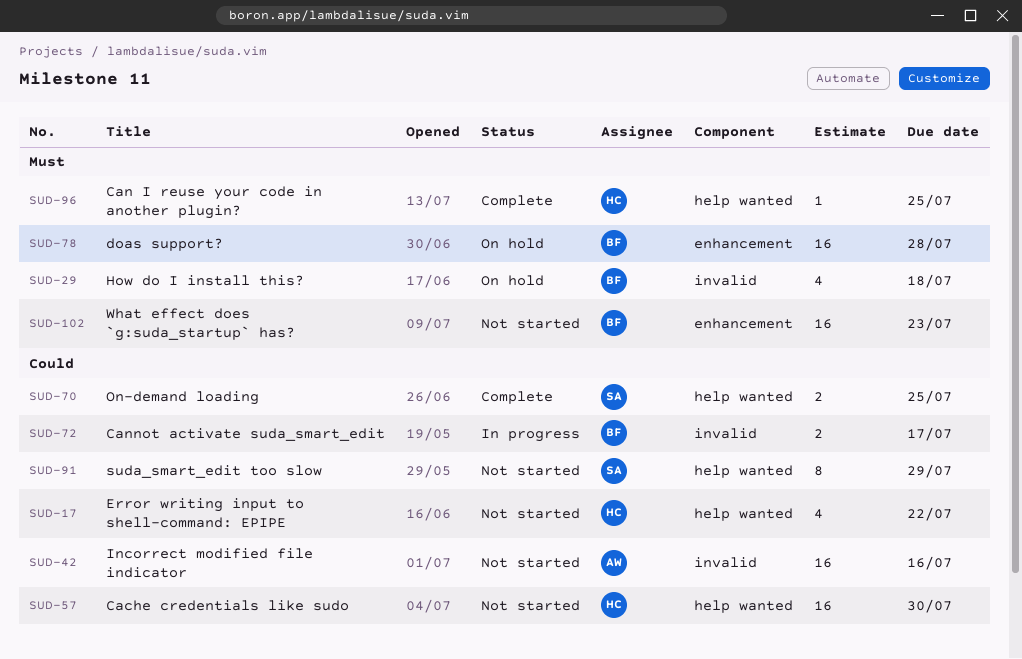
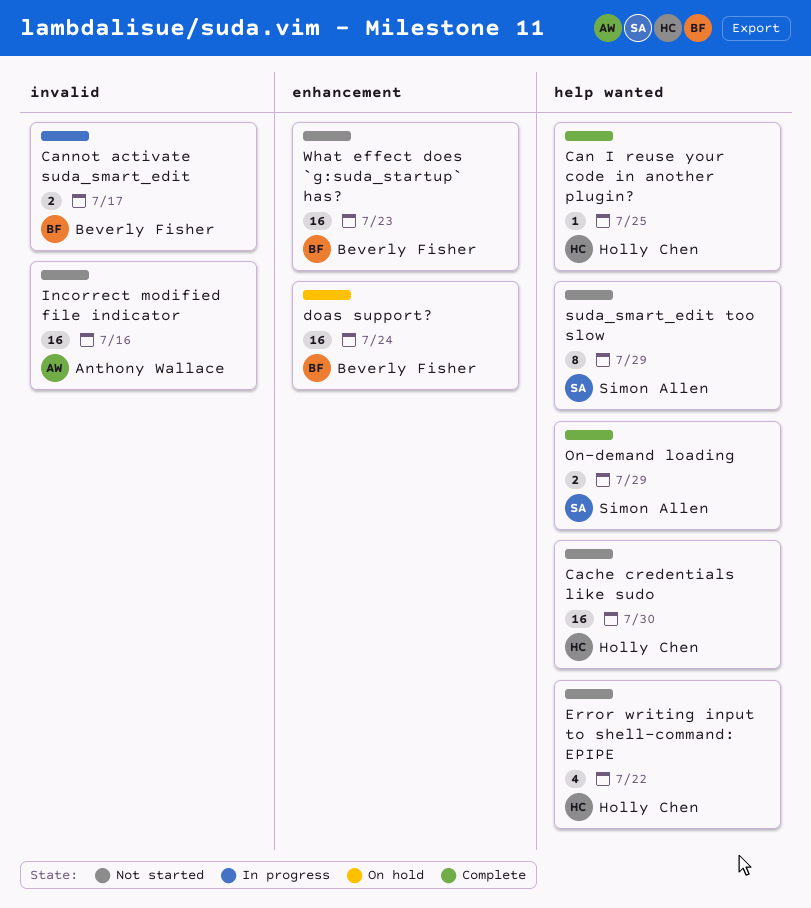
doas support?, due: Jul 28 -> Jul 24
How do I install this?: present -> none
On-demand loading, due: Jul 25 -> Jul 29

